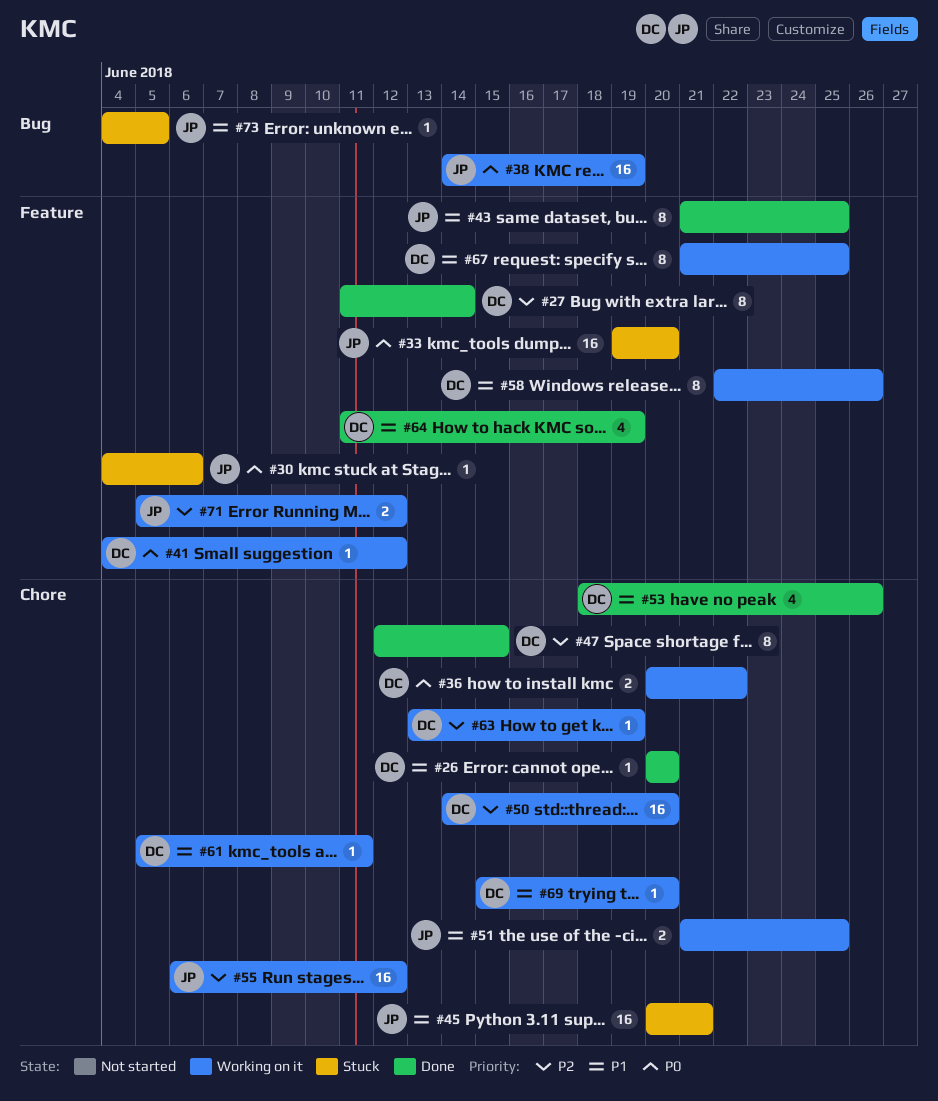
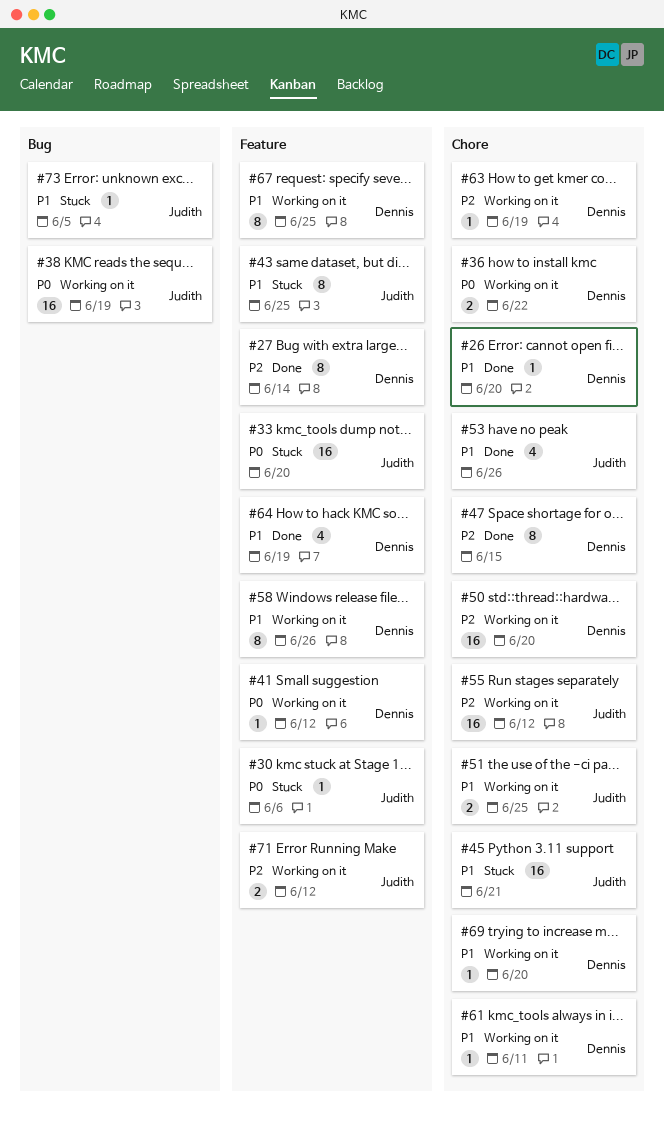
#43, status: Done -> Stuck
#53, owner: Dennis -> Judith

